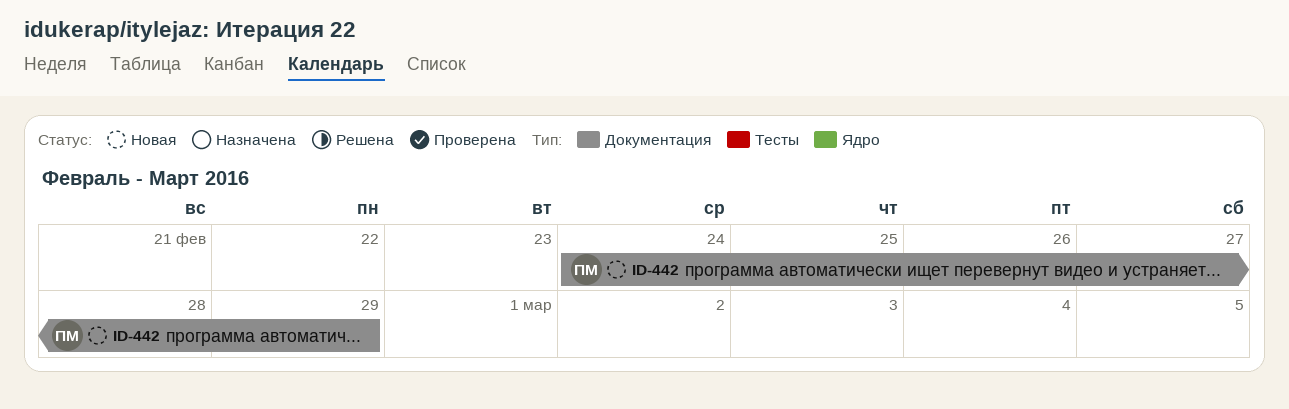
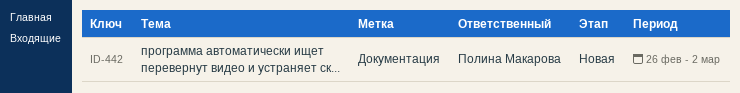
ID-442, start: Feb 24 -> Feb 26
ID-442, due: Feb 29 -> Mar 2

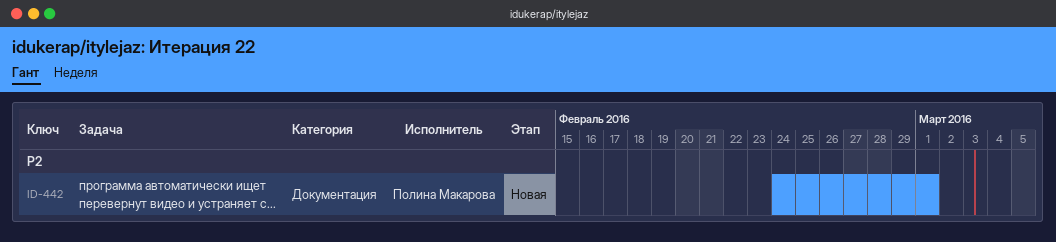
ID-442, start: Feb 26 -> Feb 24
ID-442, due: Mar 2 -> Mar 1

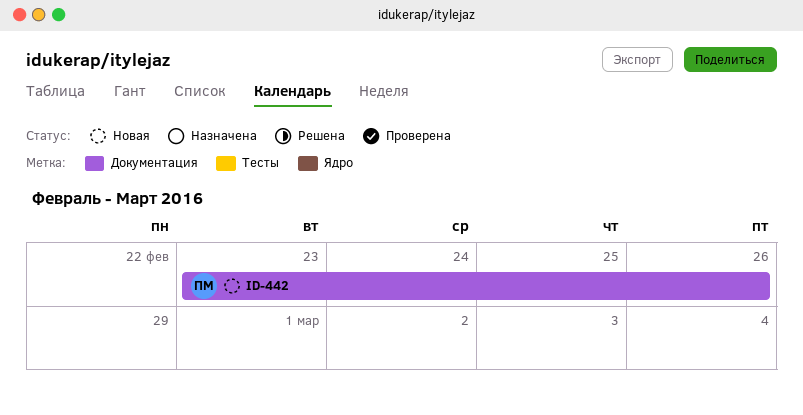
ID-442, start: Feb 24 -> Feb 23
ID-442, due: Mar 1 -> Feb 26

